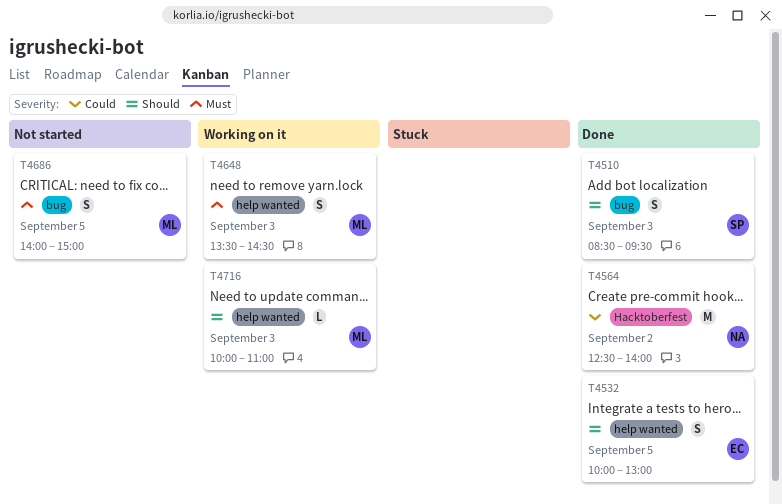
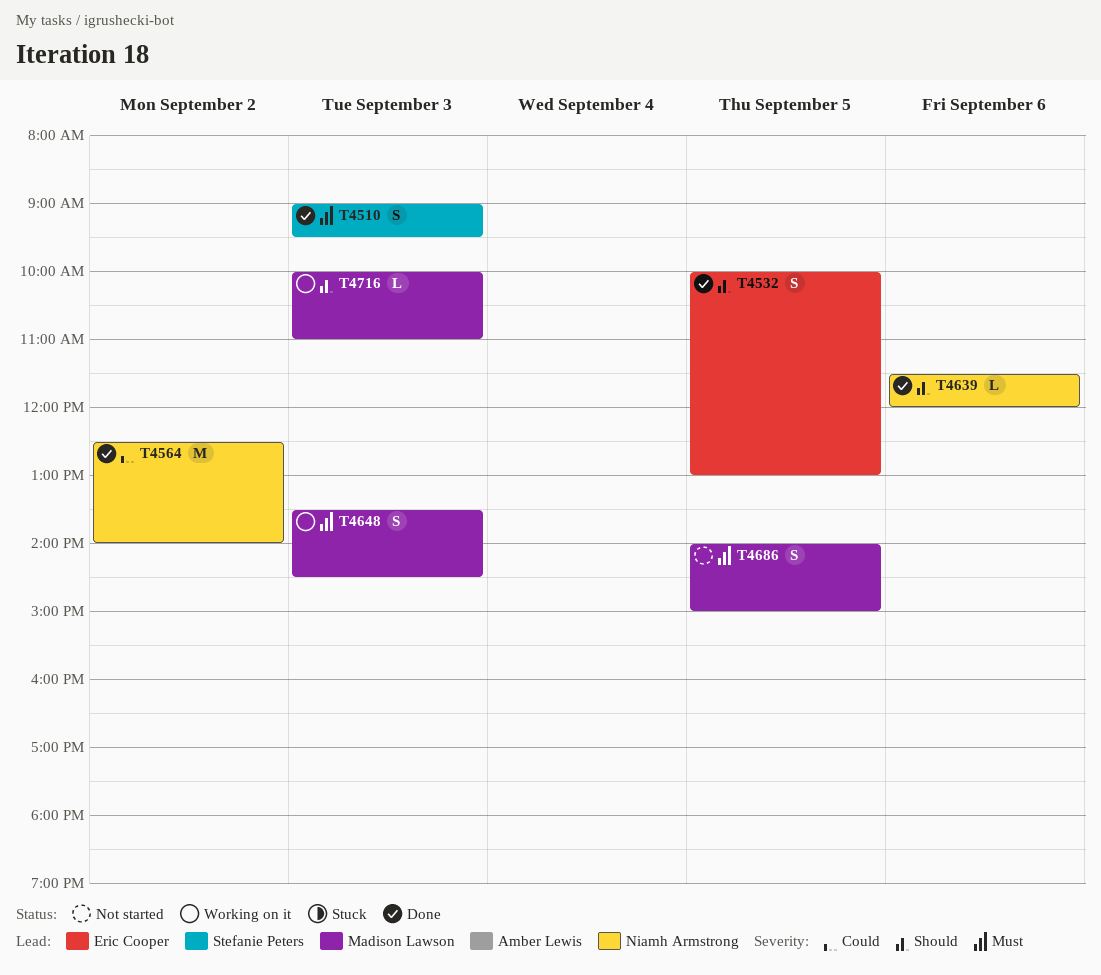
T4510, priority: Should -> Must
T4510, begins: 08:30 -> 09:00
T4639: none -> present

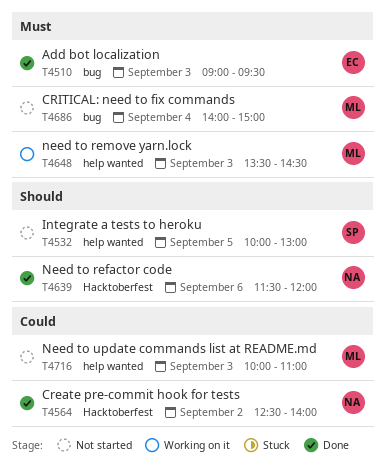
T4510, owner: Stefanie Peters -> Eric Cooper
T4532, status: Done -> Not started
T4532, owner: Eric Cooper -> Stefanie Peters
T4686, day: Sep 5 -> Sep 4
T4716, status: Working on it -> Not started
T4716, priority: Should -> Could

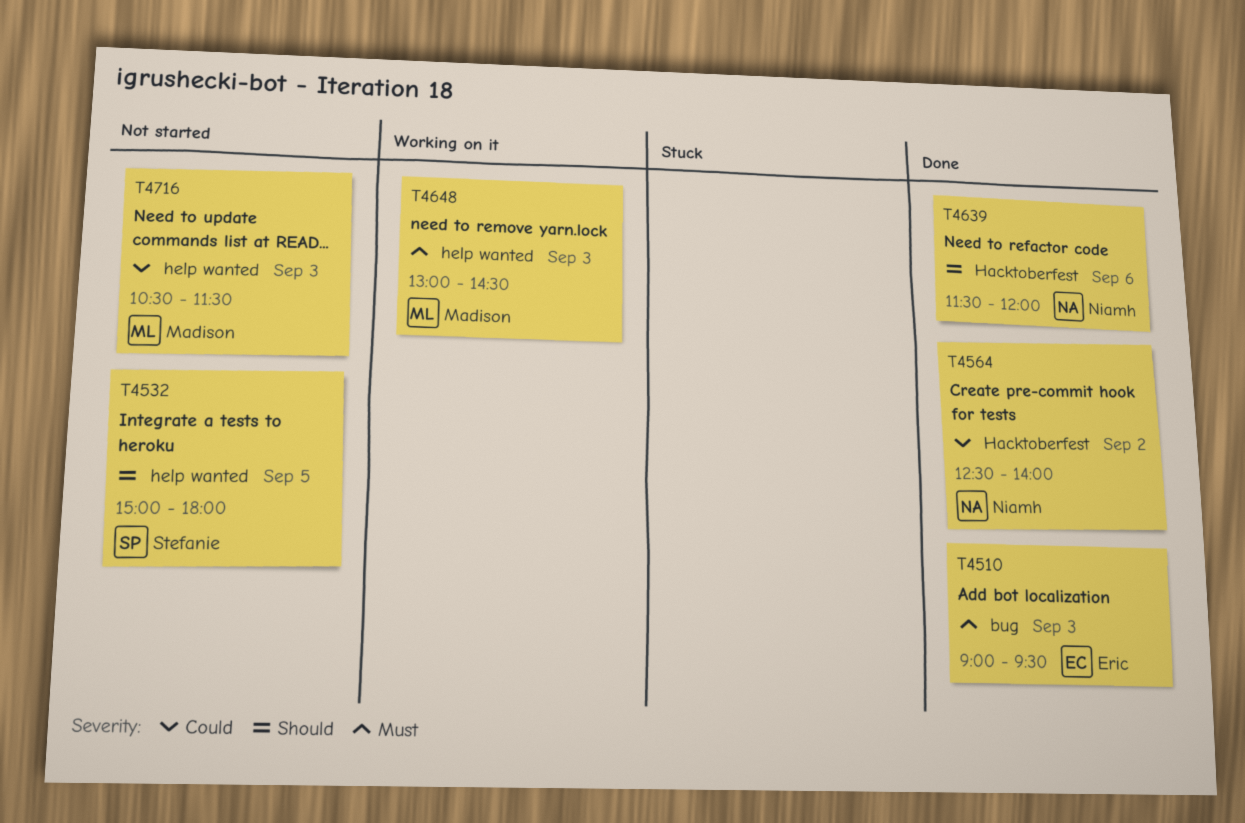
T4532, begins: 10:00 -> 15:00
T4532, ends: 13:00 -> 18:00
T4648, begins: 13:30 -> 13:00
T4686: present -> none
T4716, begins: 10:00 -> 10:30
T4716, ends: 11:00 -> 11:30

